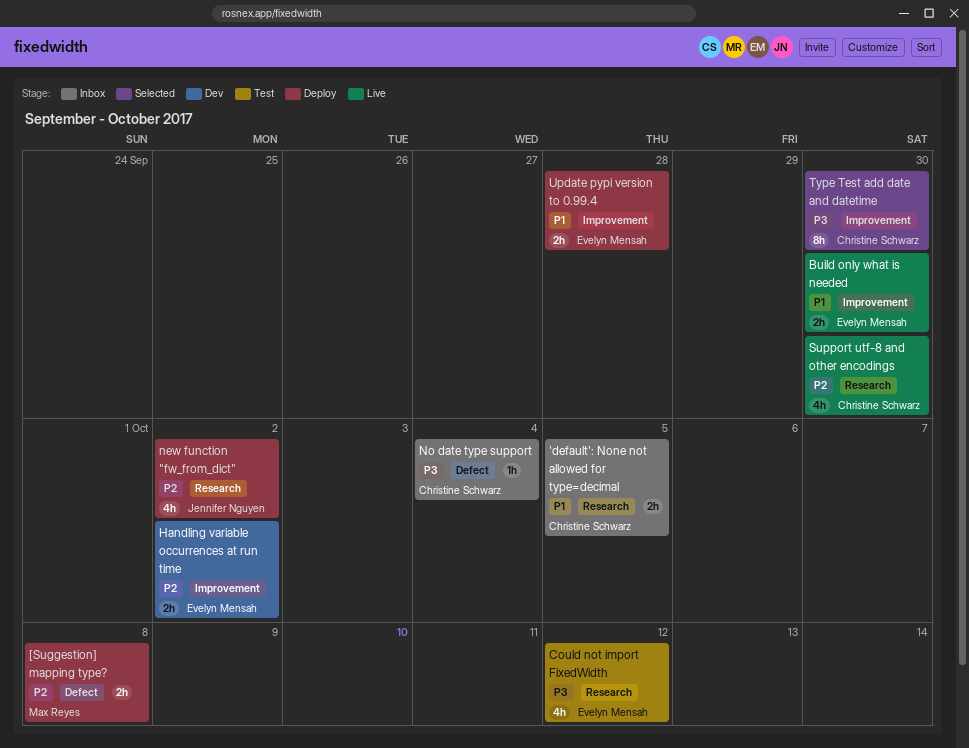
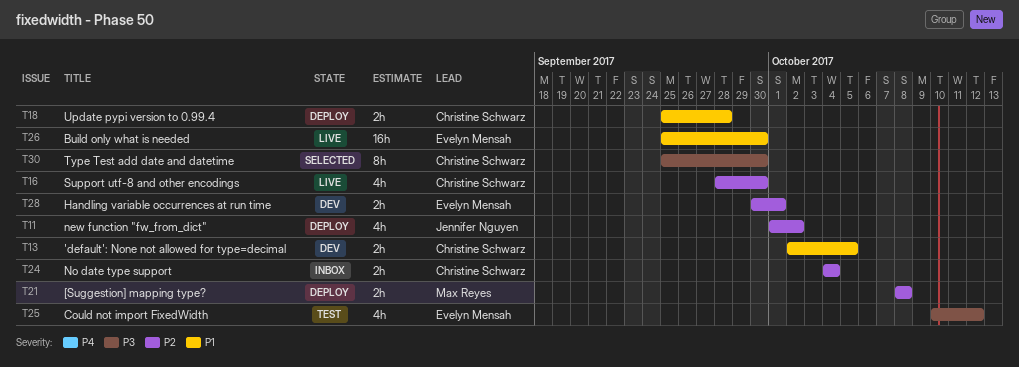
'default': None not allowed for type=decimal, status: Inbox -> Dev
Build only what is needed, estimate: 2h -> 16h
Handling variable occurrences at run time, due: Oct 2 -> Oct 1
No date type support, priority: P3 -> P2
No date type support, estimate: 1h -> 2h
Update pypi version to 0.99.4, owner: Evelyn Mensah -> Christine Schwarz

